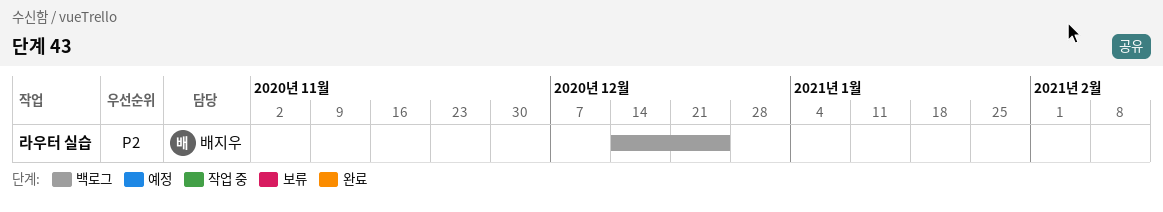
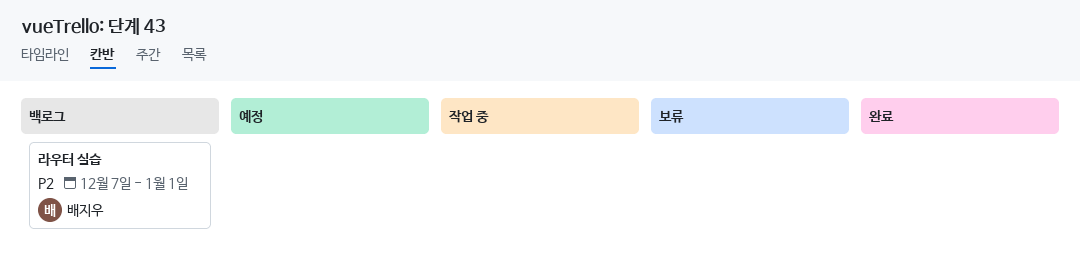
라우터 실습, start: Dec 14 -> Dec 7
라우터 실습, due: Dec 25 -> Jan 1

